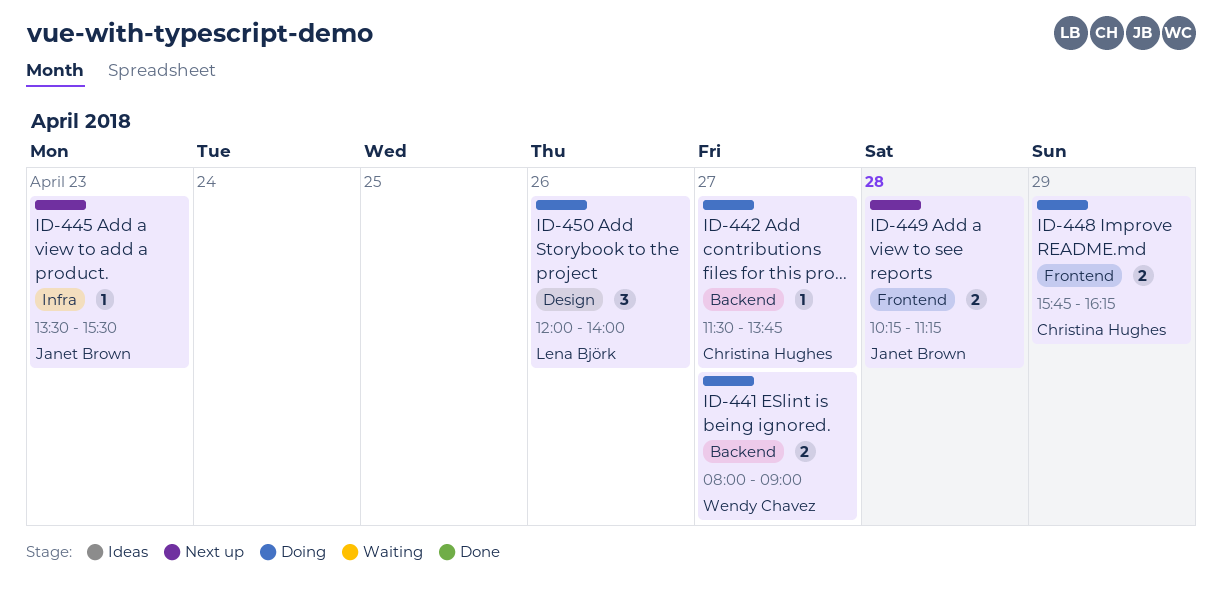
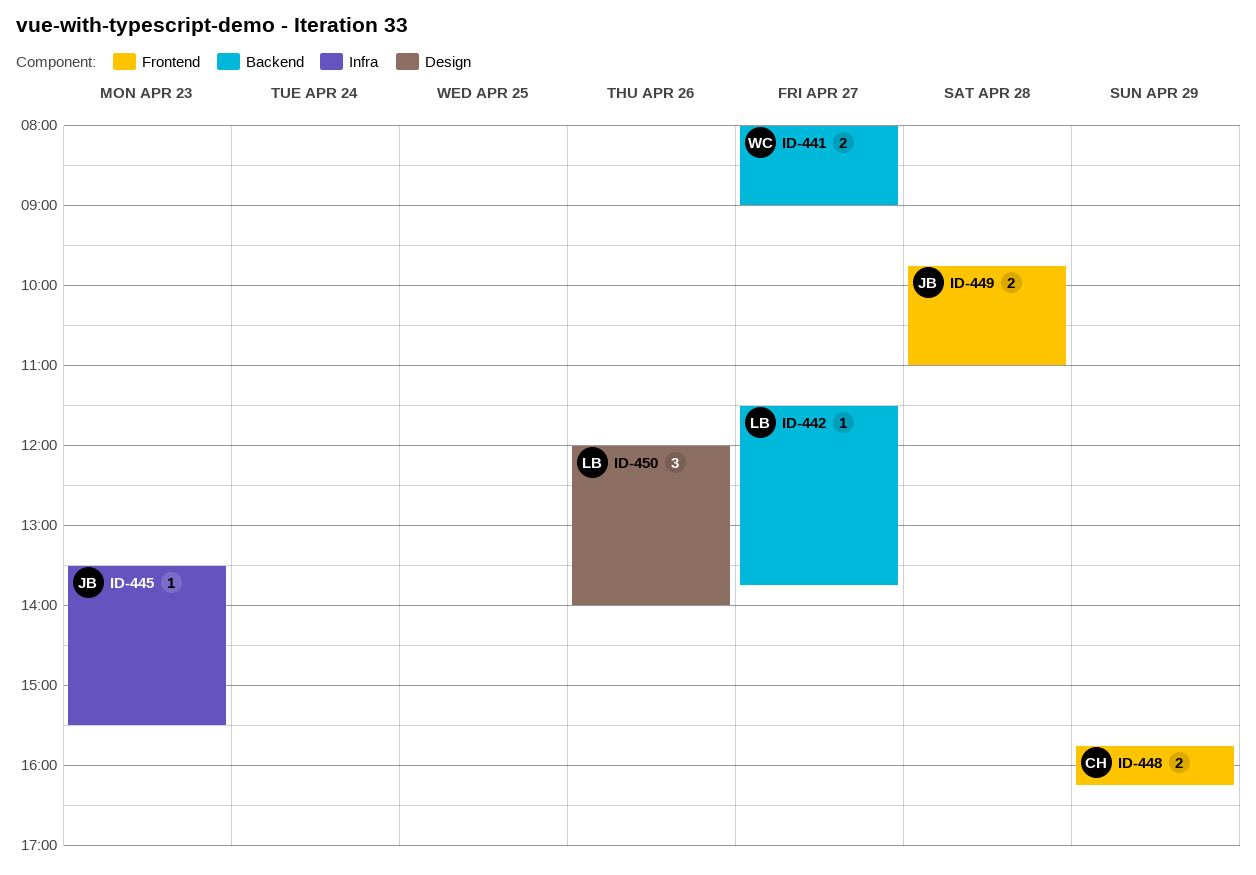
ID-442, owner: Christina Hughes -> Lena Björk
ID-449, begins: 10:15 -> 09:45
ID-449, ends: 11:15 -> 11:00

